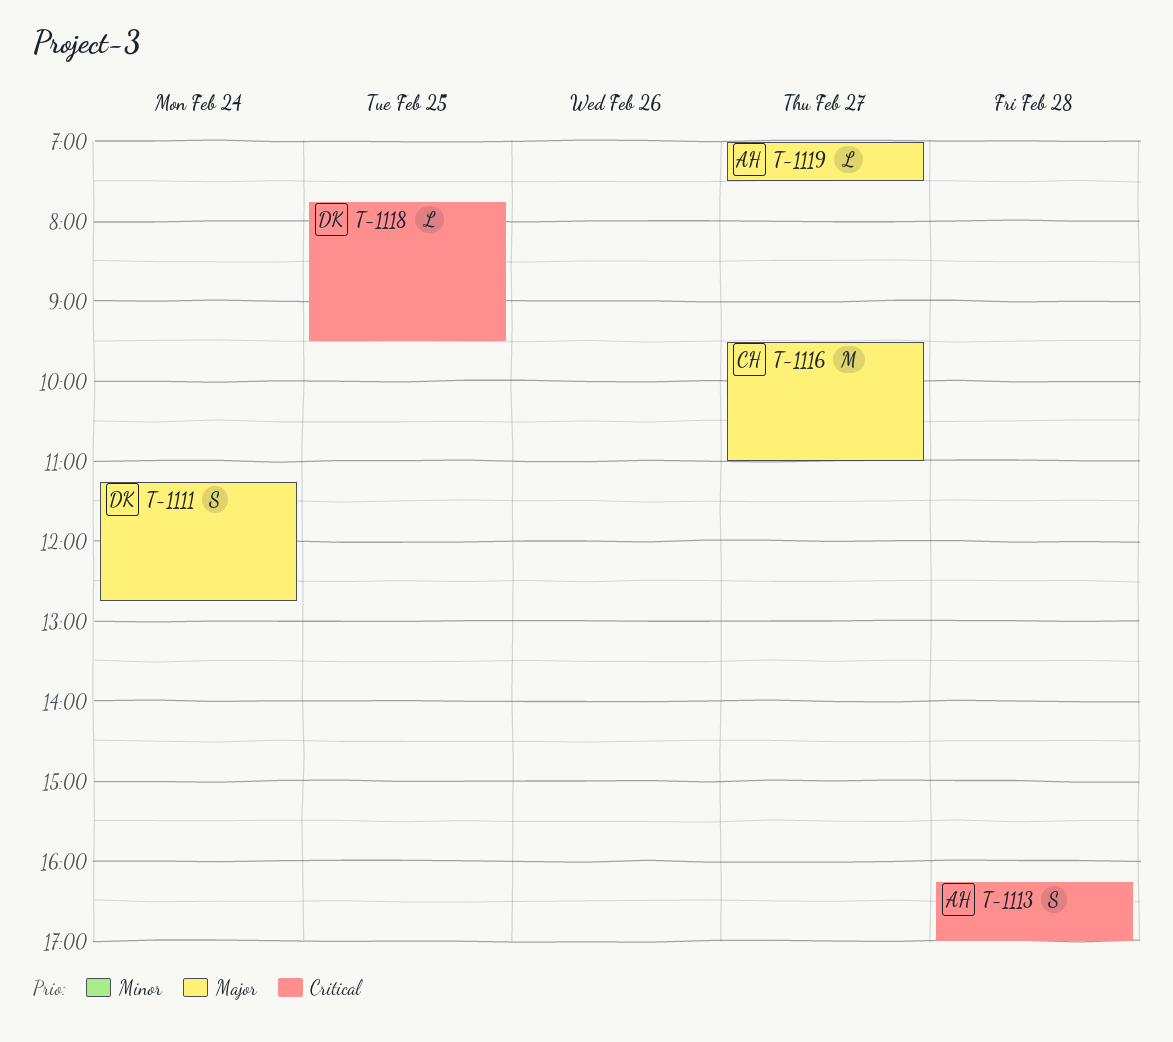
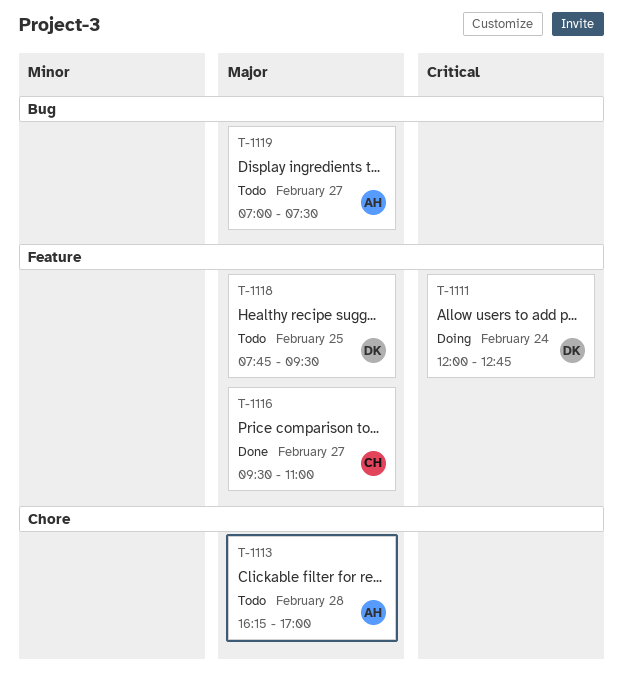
T-1111, priority: Major -> Critical
T-1111, begins: 11:15 -> 12:00
T-1113, priority: Critical -> Major
T-1118, priority: Critical -> Major

